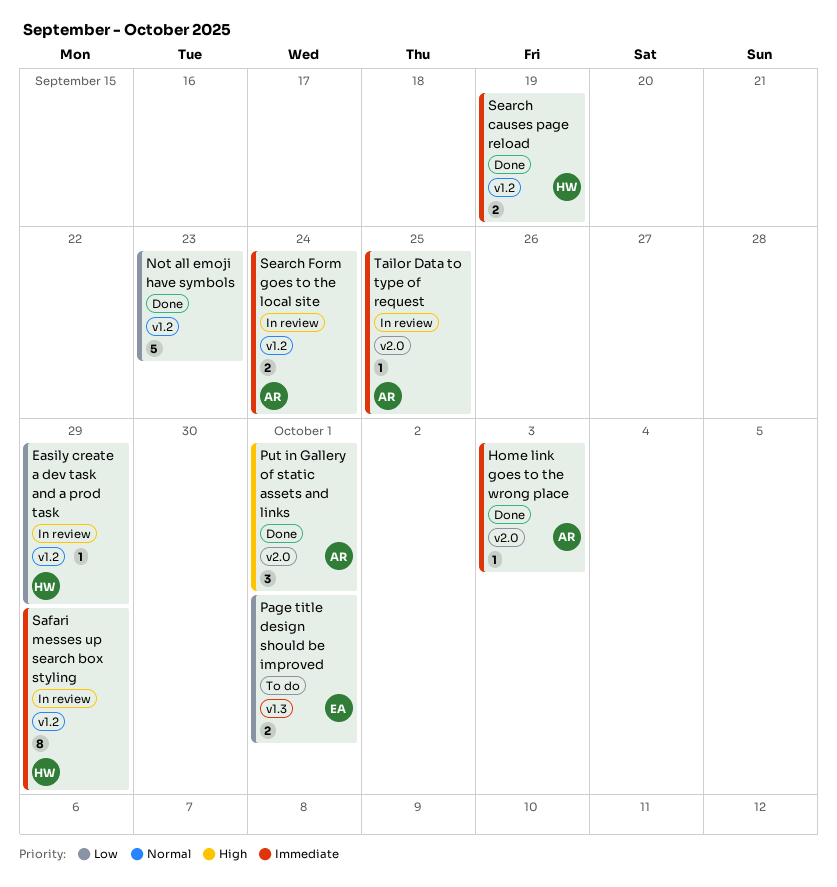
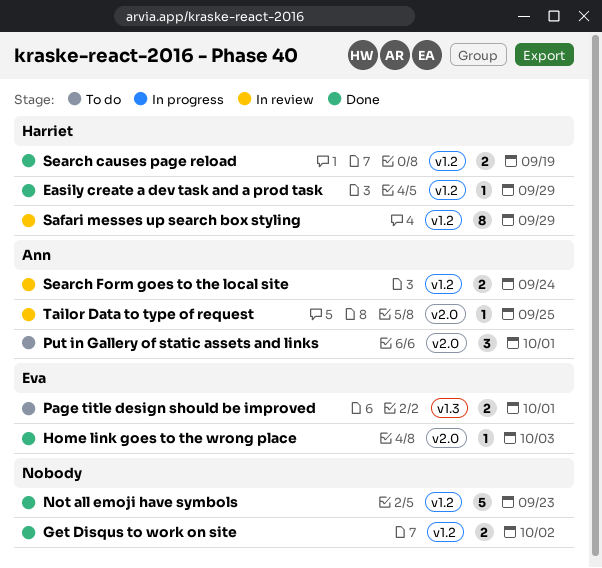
Easily create a dev task and a prod task, status: In review -> Done
Get Disqus to work on site: none -> present
Home link goes to the wrong place, owner: Ann -> Eva
Put in Gallery of static assets and links, status: Done -> To do

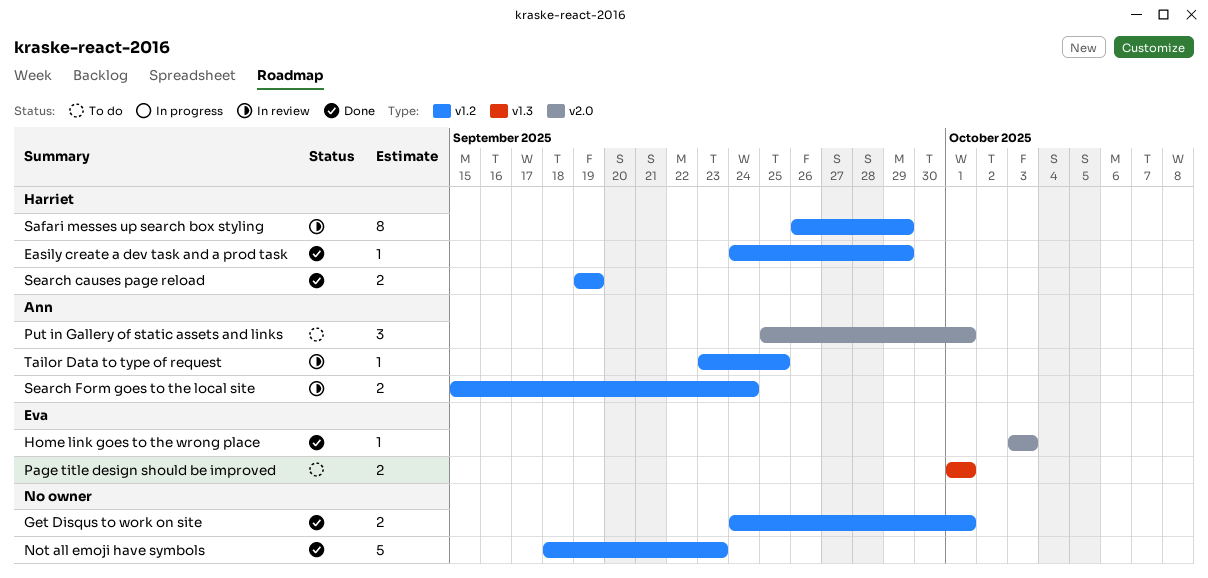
Get Disqus to work on site, due: Oct 2 -> Oct 1
Tailor Data to type of request, label: v2.0 -> v1.2

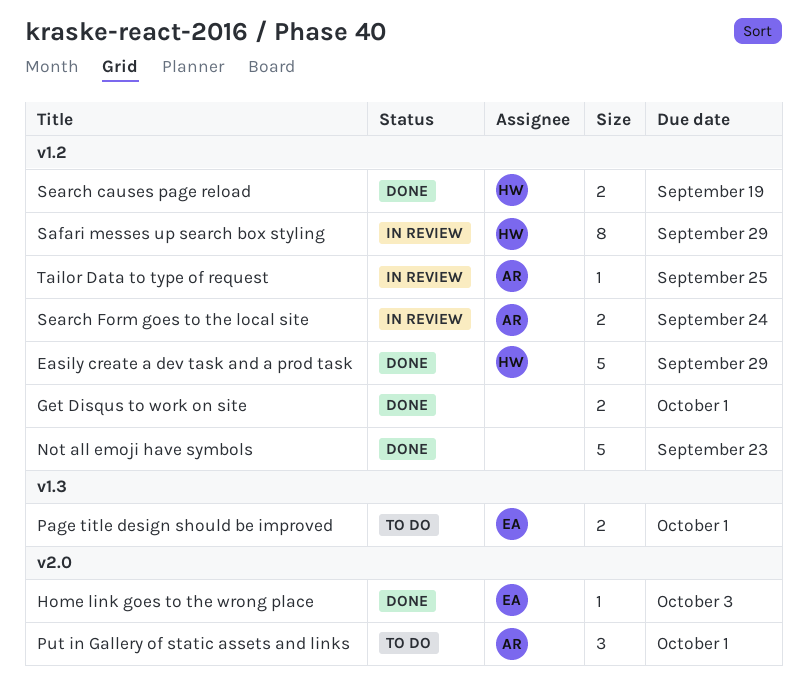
Easily create a dev task and a prod task, estimate: 1 -> 5

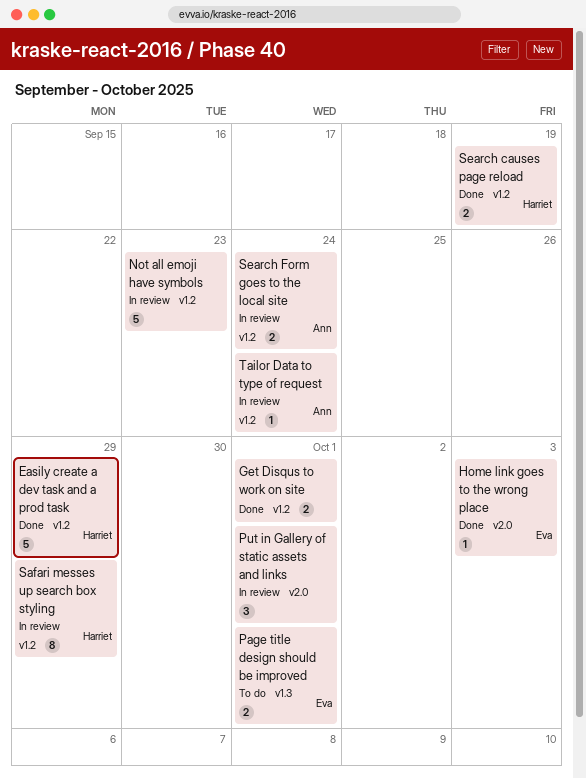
Not all emoji have symbols, status: Done -> In review
Put in Gallery of static assets and links, status: To do -> In review
Put in Gallery of static assets and links, owner: Ann -> none
Tailor Data to type of request, due: Sep 25 -> Sep 24

